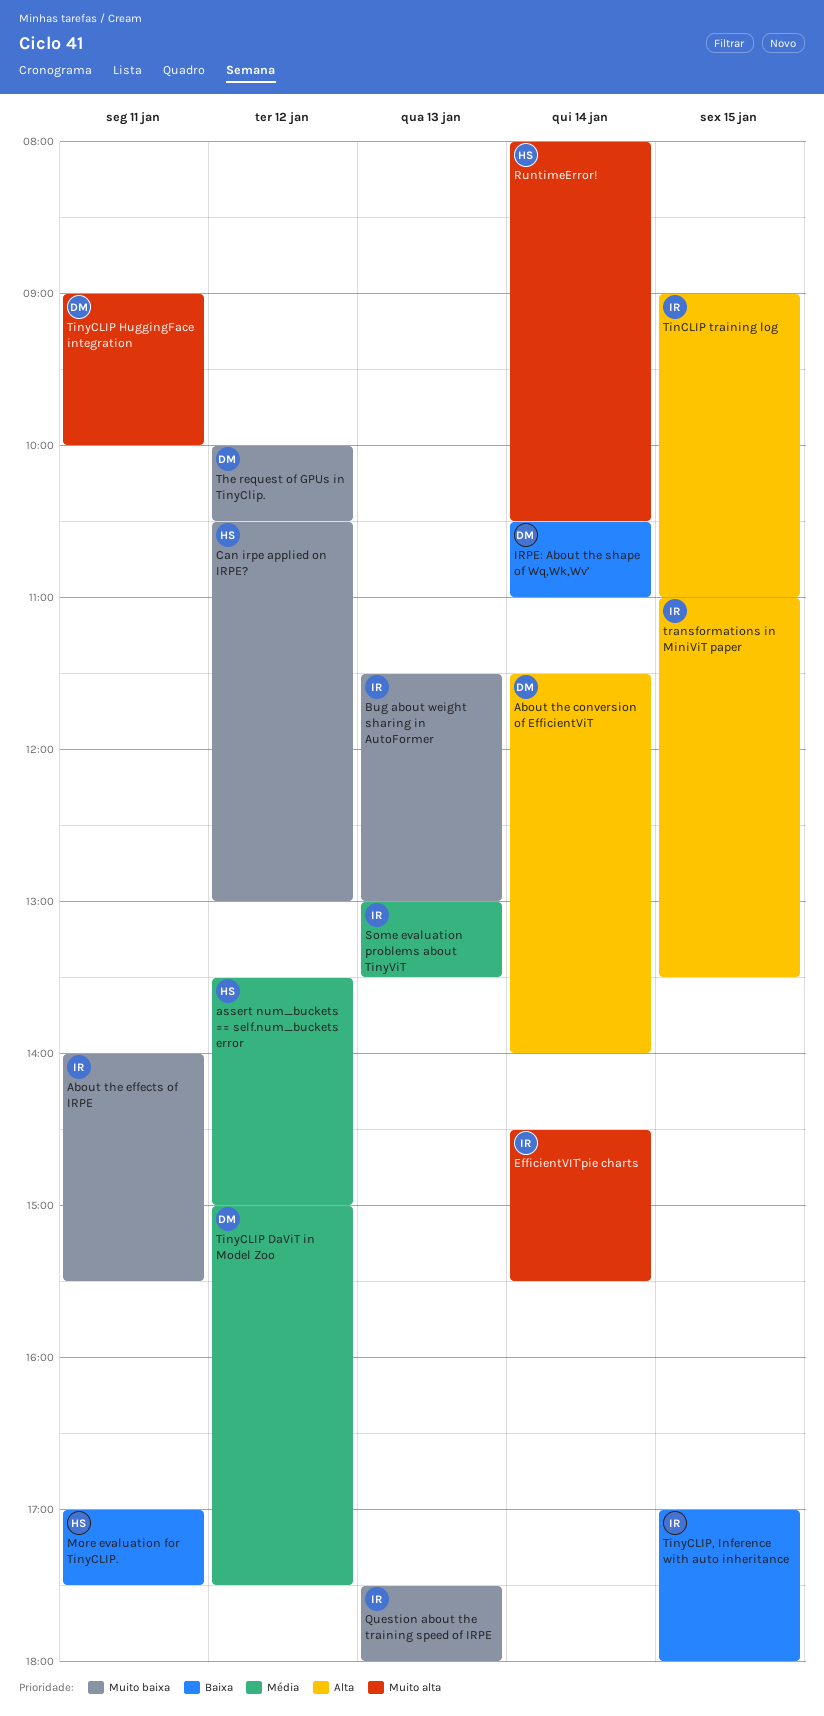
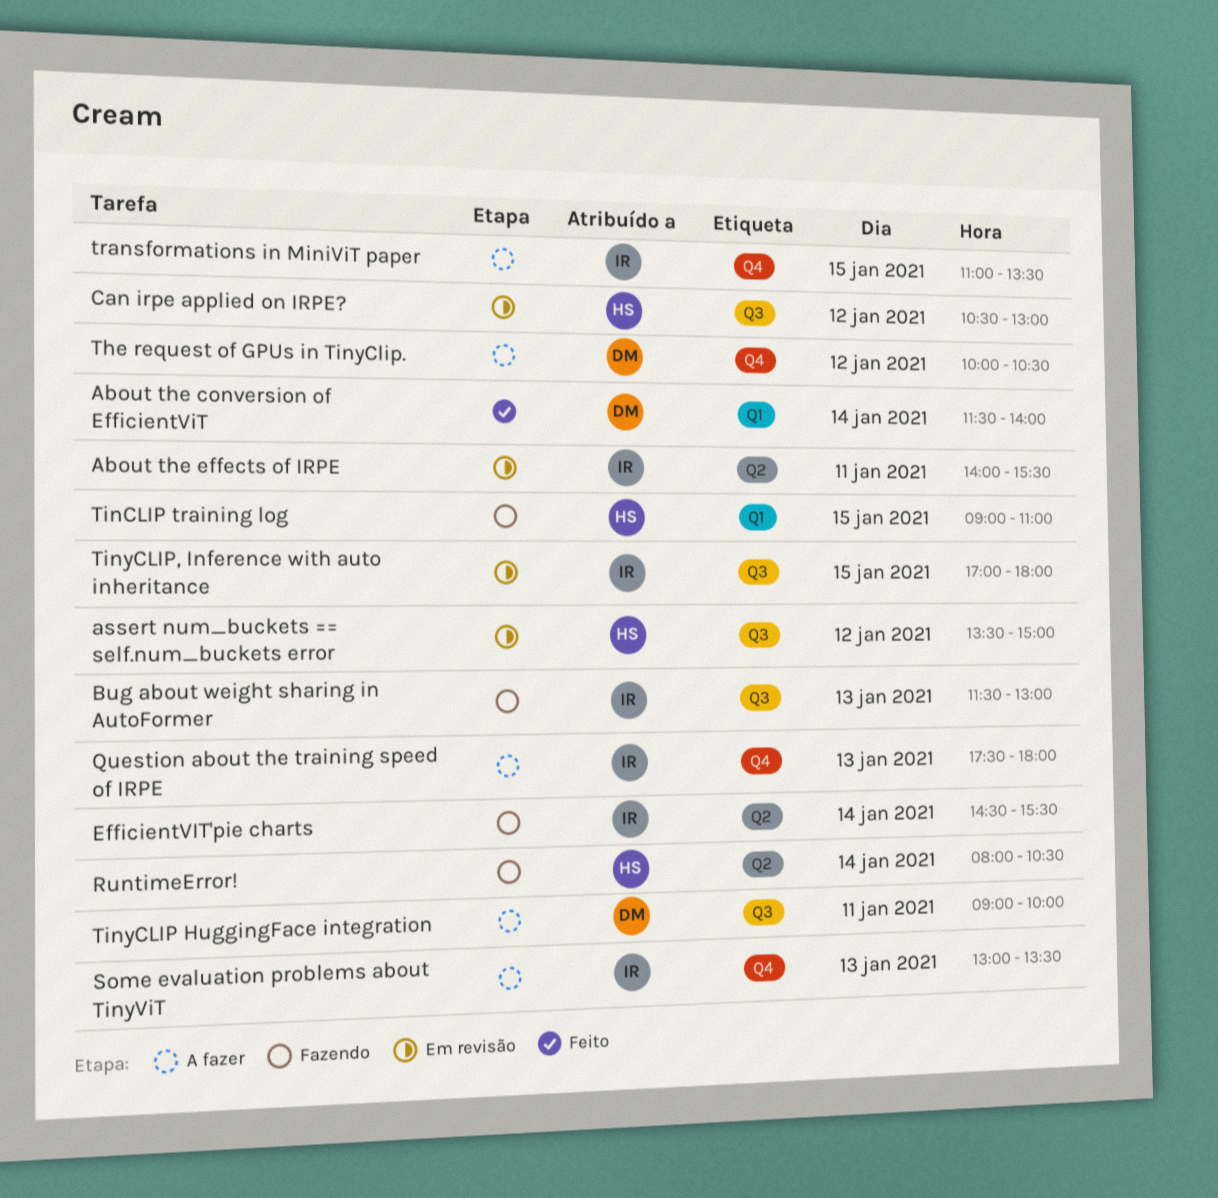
IRPE: About the shape of Wq,Wk,Wv’: present -> none
More evaluation for TinyCLIP.: present -> none
TinCLIP training log, owner: IR -> HS
TinyCLIP DaViT in Model Zoo: present -> none

